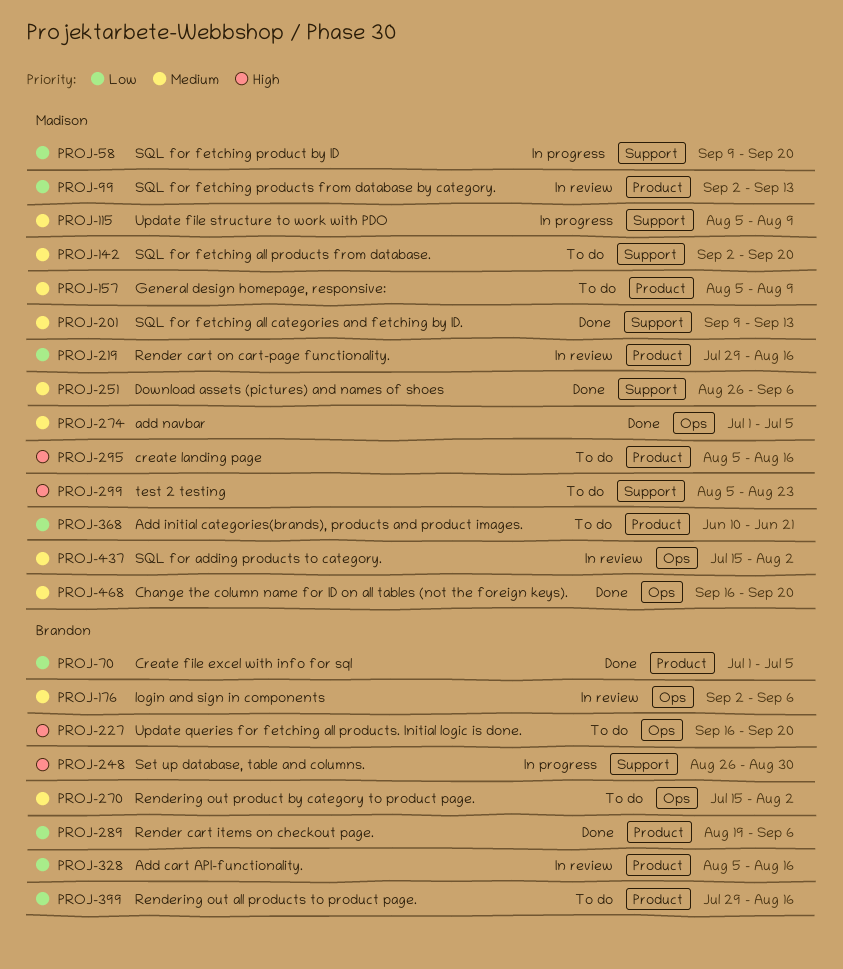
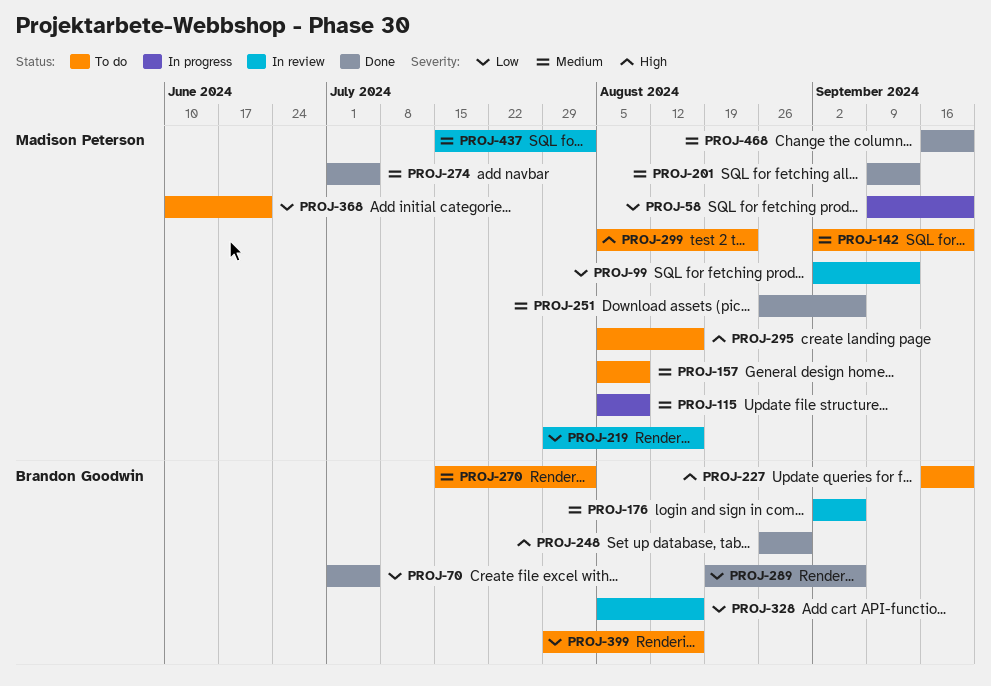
PROJ-248, status: In progress -> Done

